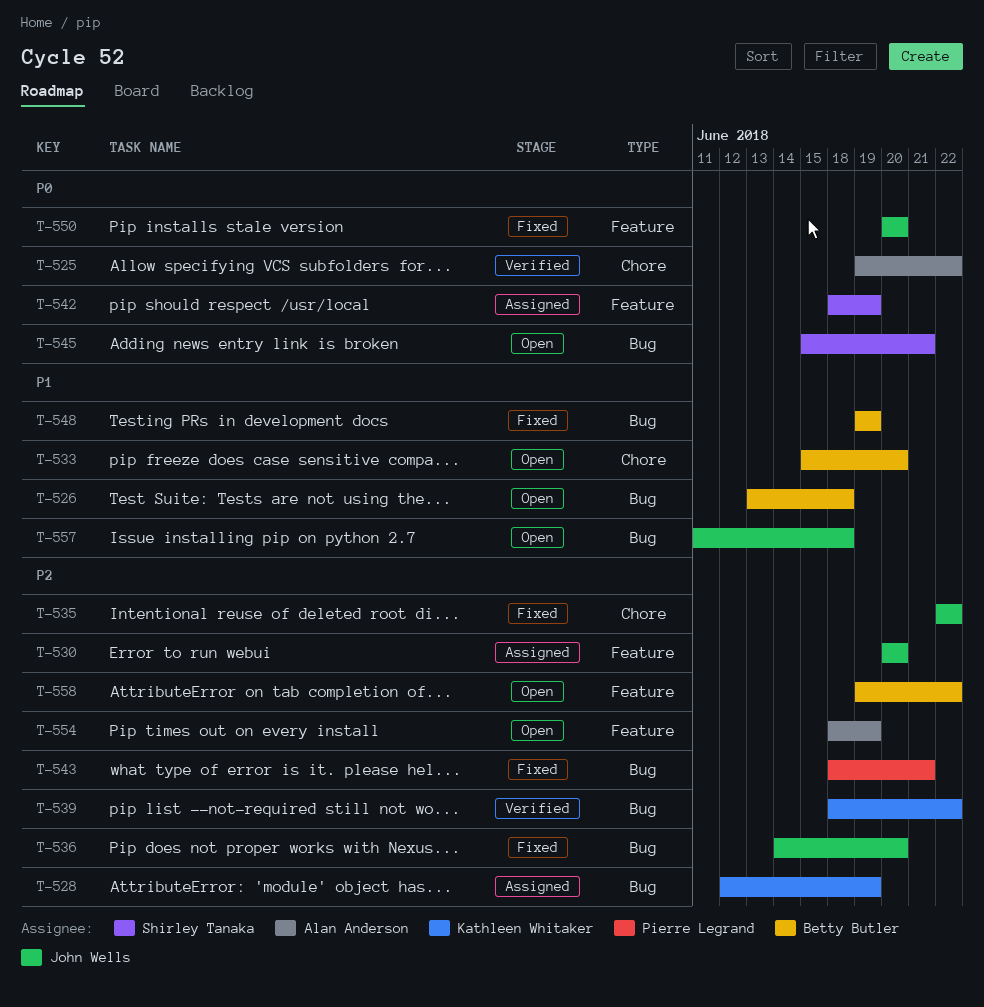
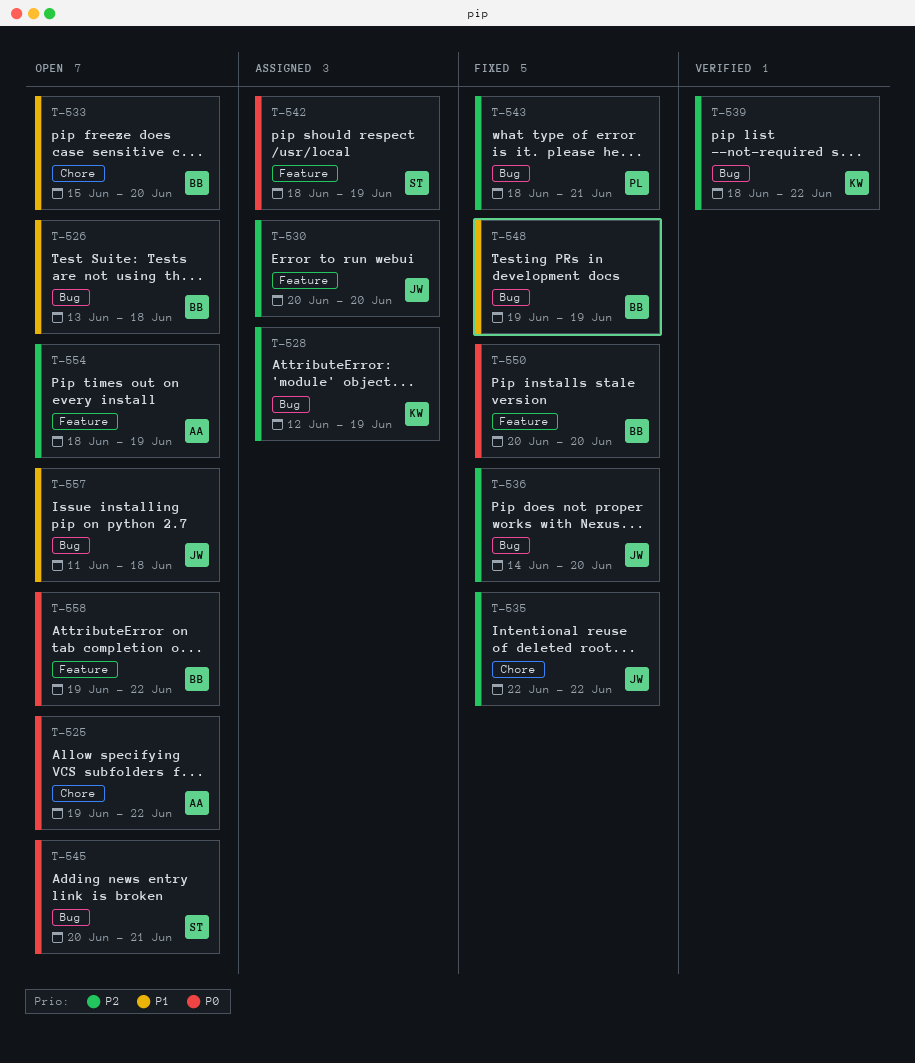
T-525, status: Verified -> Open
T-545, start: Jun 15 -> Jun 20
T-550, owner: John Wells -> Betty Butler
T-558, priority: P2 -> P0

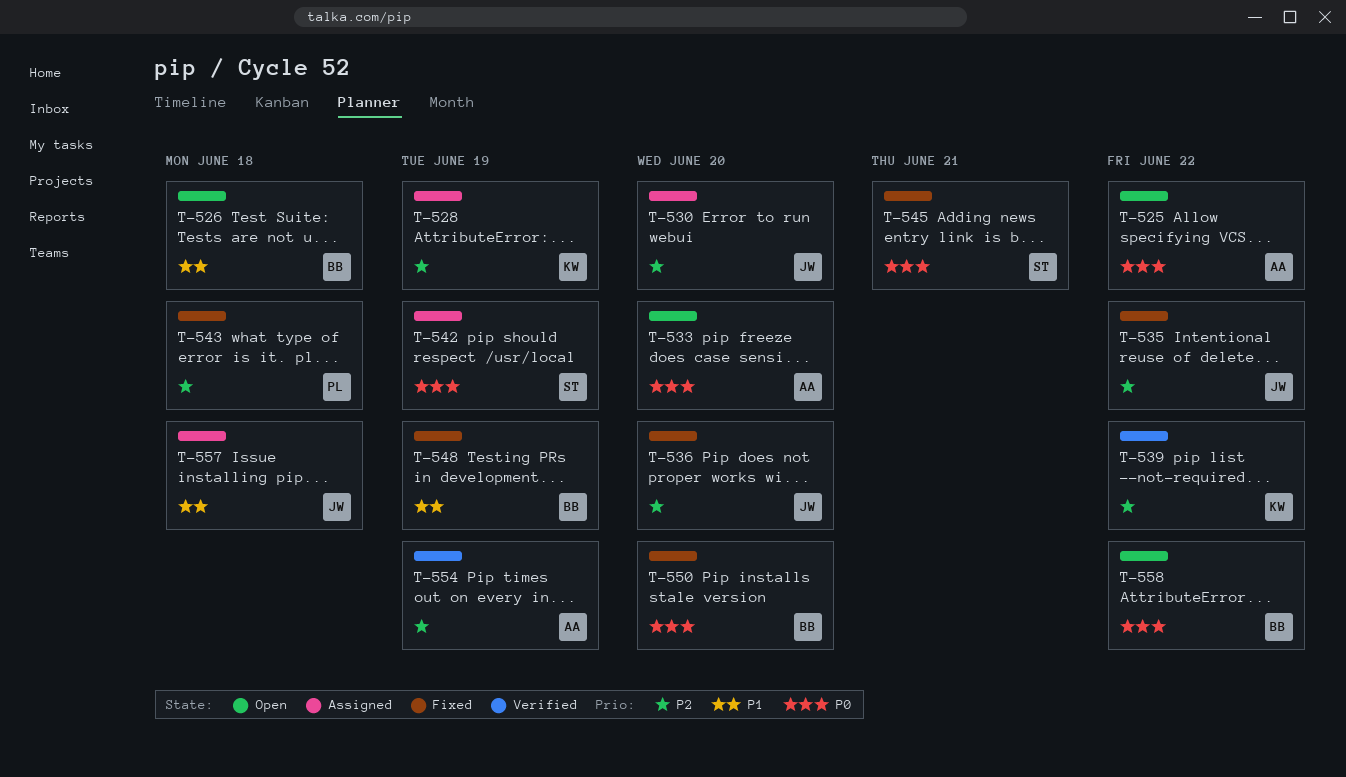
T-533, owner: BB -> AA
T-533, priority: P1 -> P0
T-543, due: Jun 21 -> Jun 18
T-545, status: Open -> Fixed
T-554, status: Open -> Verified
T-557, status: Open -> Assigned

